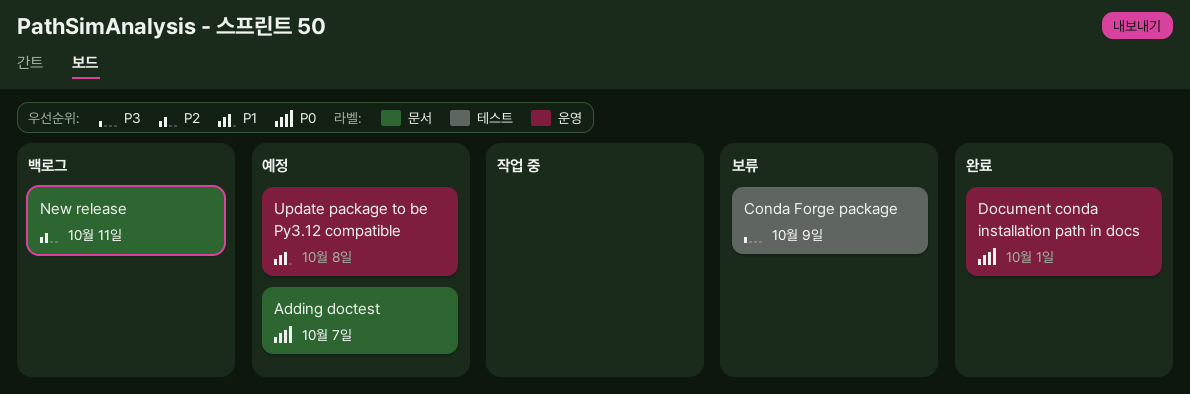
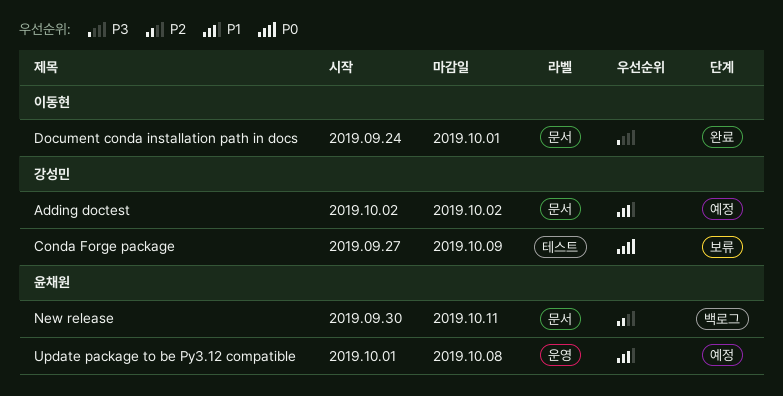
Adding doctest, priority: P0 -> P1
Adding doctest, due: Oct 7 -> Oct 2
Conda Forge package, priority: P3 -> P0
Document conda installation path in docs, priority: P0 -> P3
Document conda installation path in docs, label: 운영 -> 문서

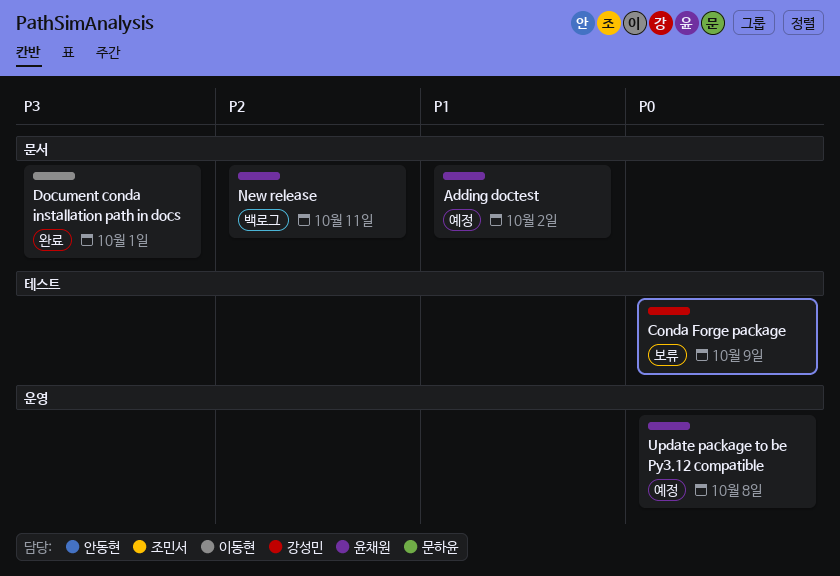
Adding doctest, owner: 강성민 -> 윤채원
Update package to be Py3.12 compatible, priority: P1 -> P0

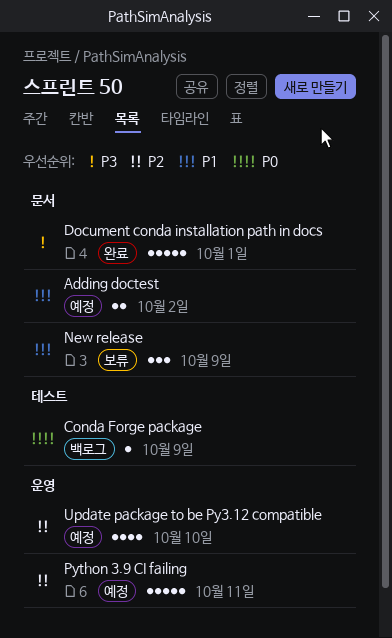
Conda Forge package, status: 보류 -> 백로그
New release, status: 백로그 -> 보류
New release, priority: P2 -> P1
New release, due: Oct 11 -> Oct 9
Python 3.9 CI failing: none -> present
Update package to be Py3.12 compatible, priority: P0 -> P2
Update package to be Py3.12 compatible, due: Oct 8 -> Oct 10

